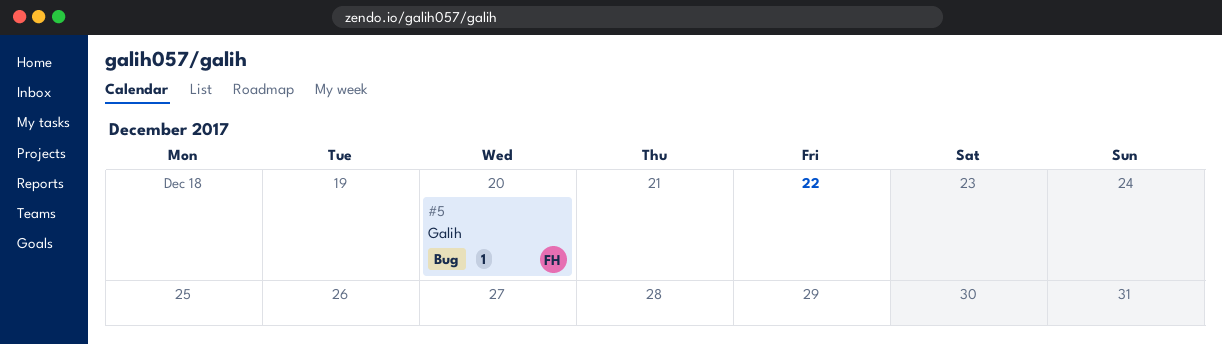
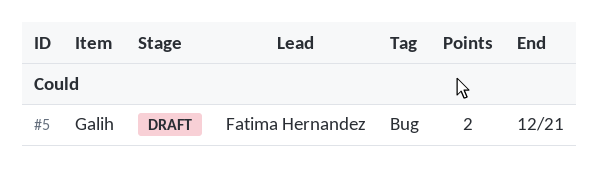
#5, estimate: 1 -> 2
#5, due: Dec 20 -> Dec 21

